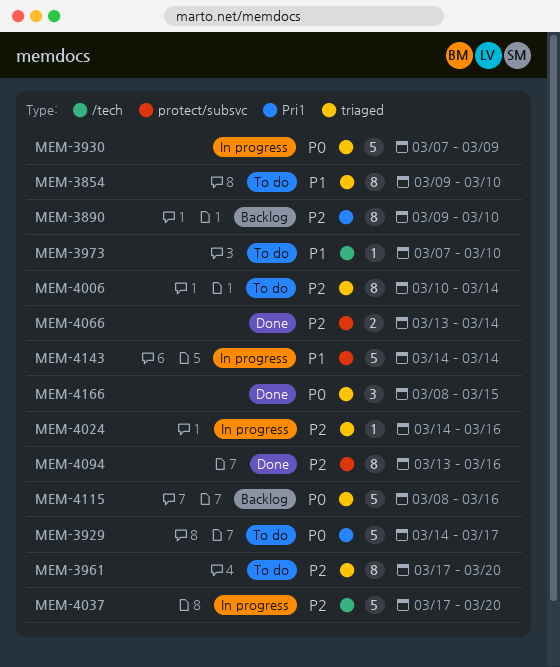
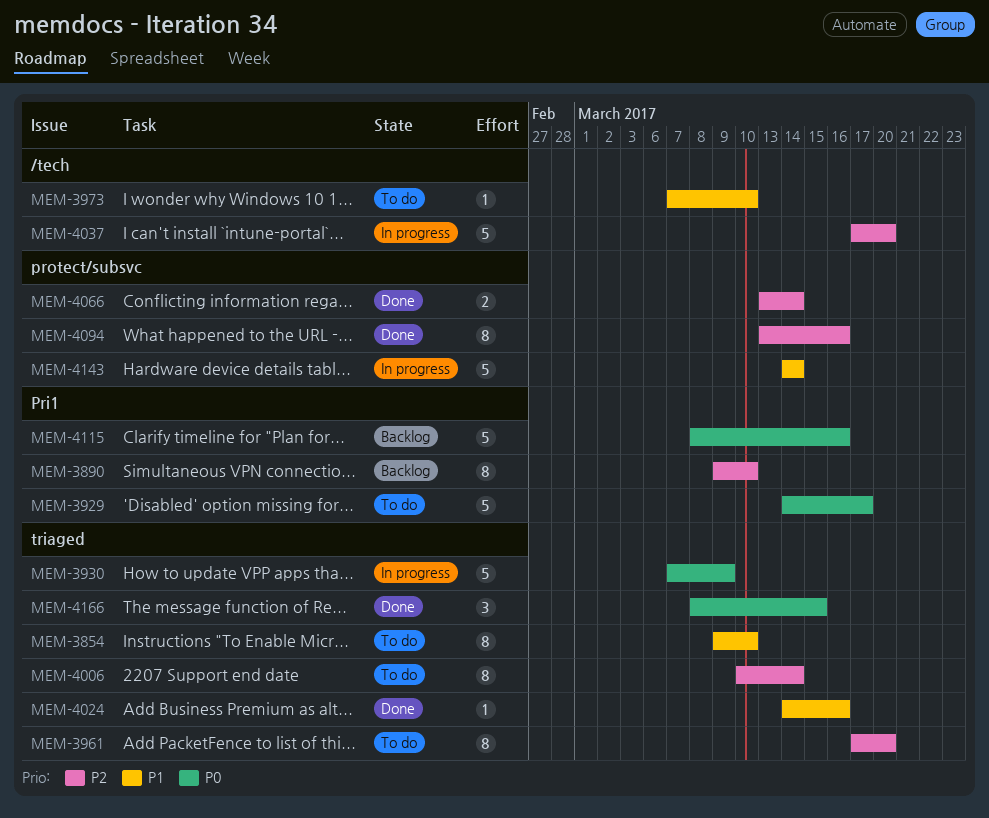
MEM-4024, status: In progress -> Done
MEM-4024, priority: P2 -> P1
MEM-4115, label: triaged -> Pri1

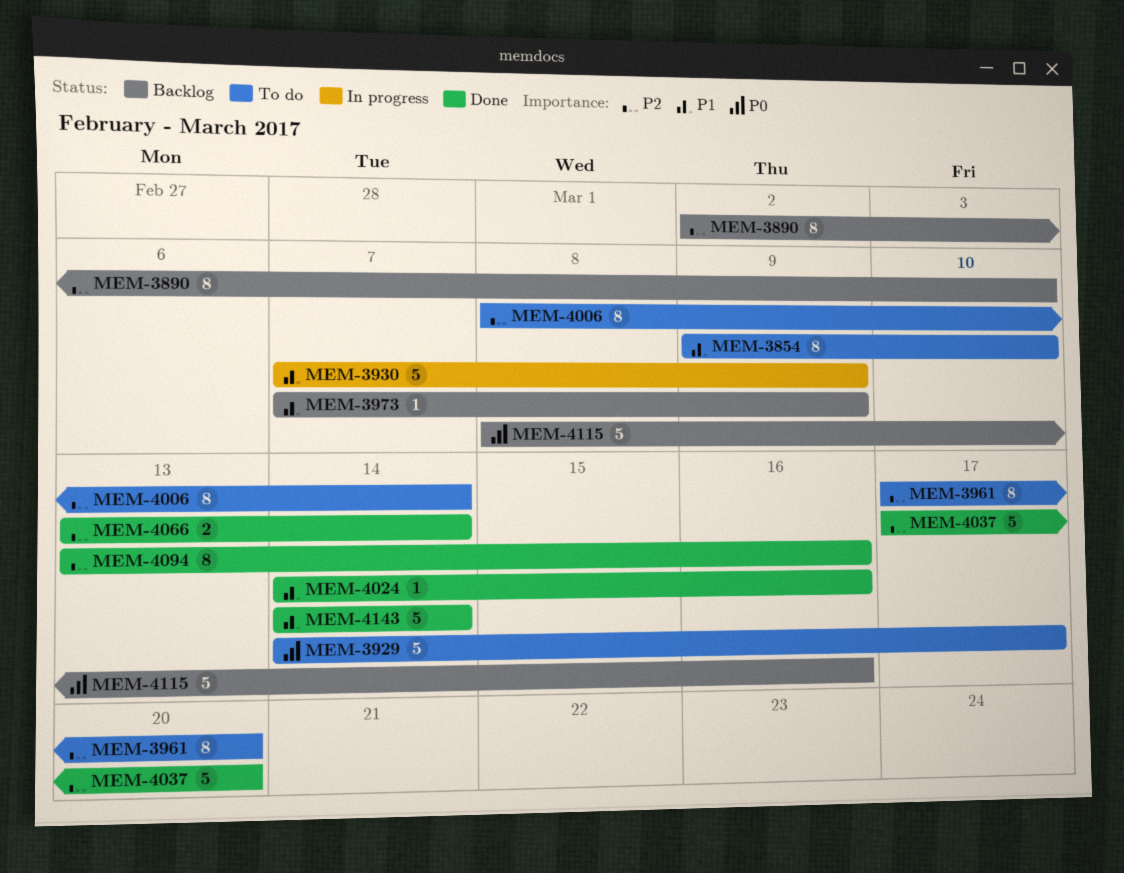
MEM-3890, start: Mar 9 -> Mar 2
MEM-3930, priority: P0 -> P1
MEM-3973, status: To do -> Backlog
MEM-3973, due: Mar 10 -> Mar 9
MEM-4006, start: Mar 10 -> Mar 8
MEM-4037, status: In progress -> Done
MEM-4143, status: In progress -> Done
MEM-4166: present -> none

